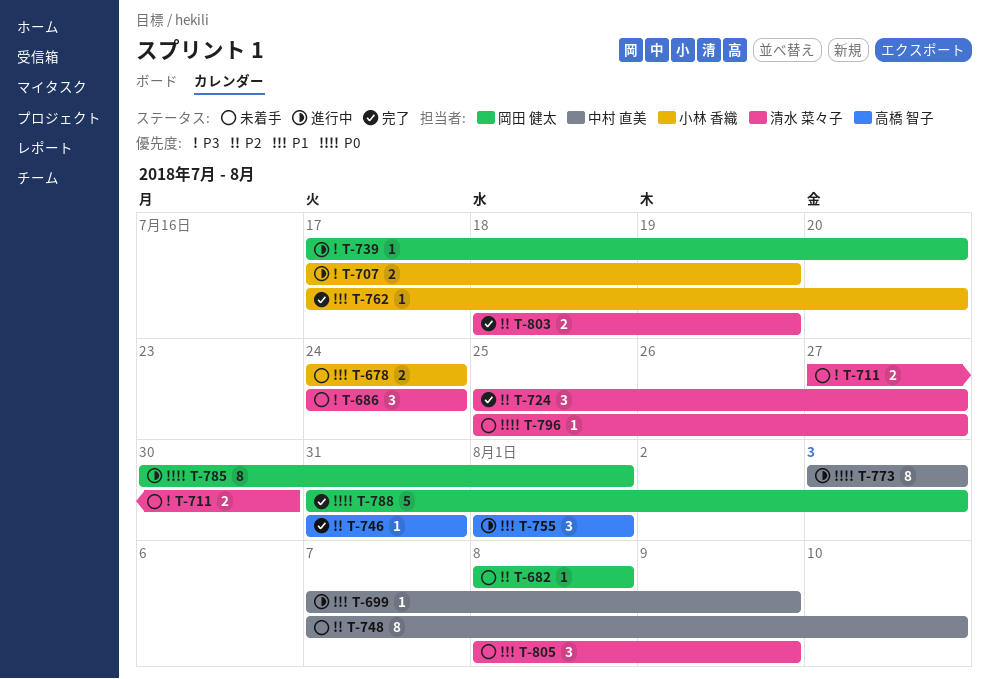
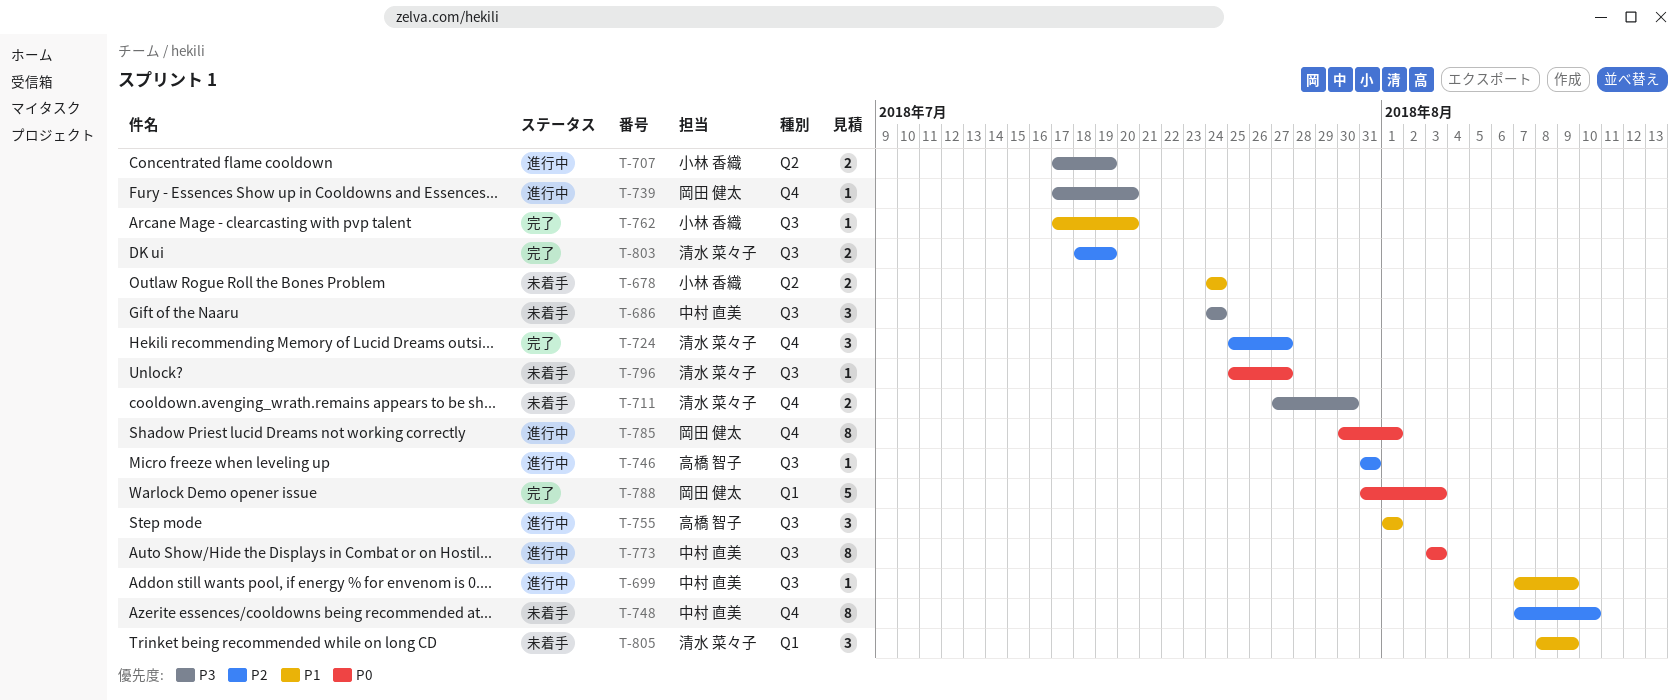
T-682: present -> none
T-686, owner: 清水 菜々子 -> 中村 直美
T-746, status: 完了 -> 進行中

